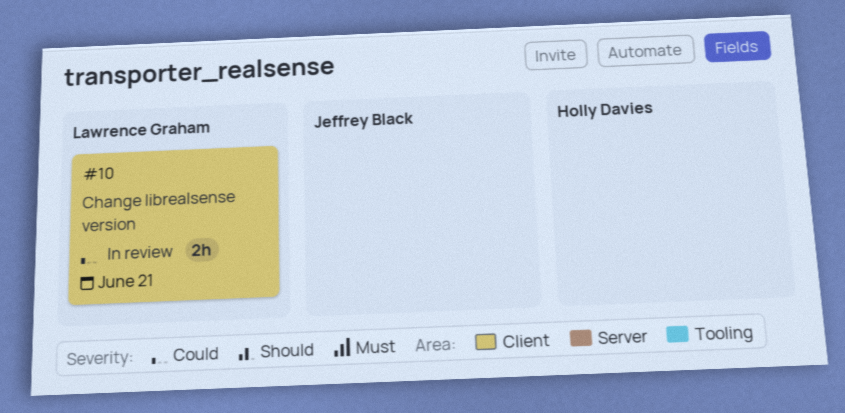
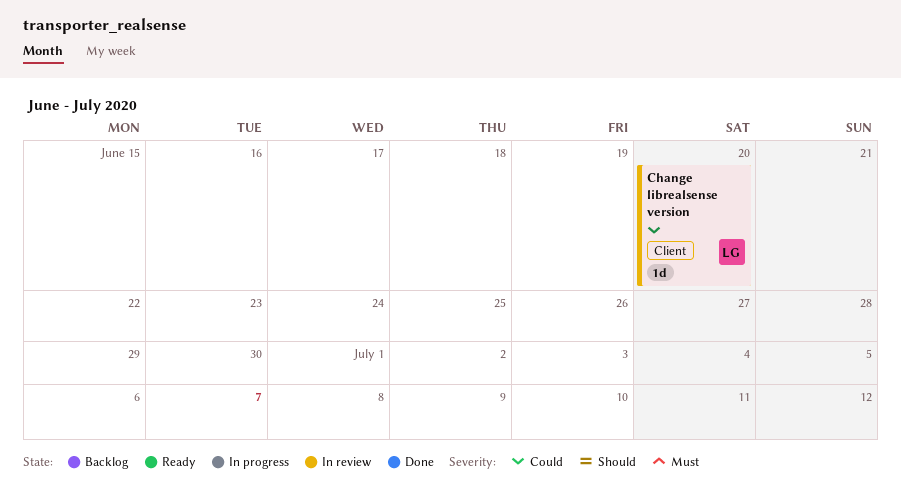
Change librealsense version, estimate: 2h -> 1d
Change librealsense version, due: Jun 21 -> Jun 20

